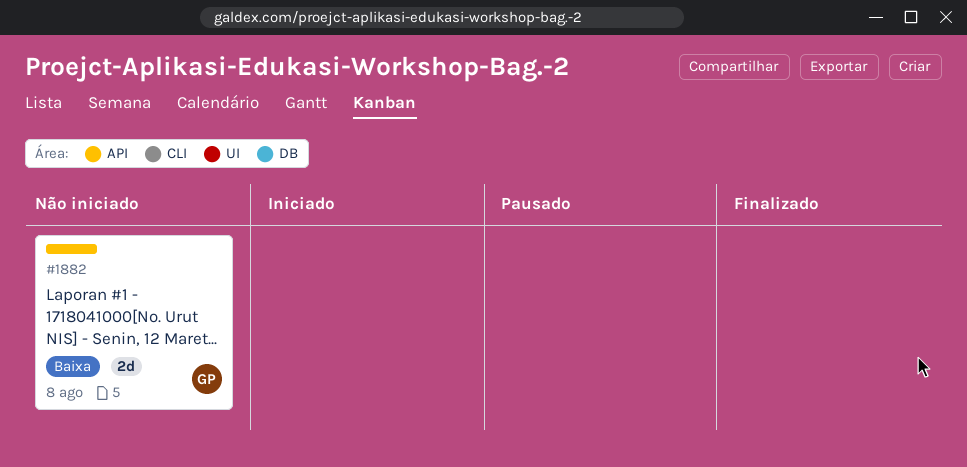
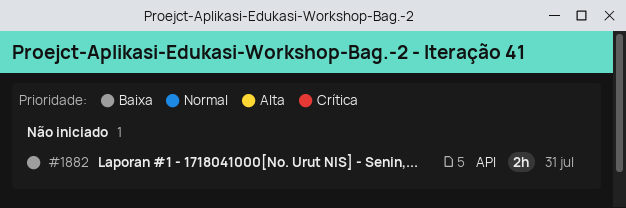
#1882, estimate: 2d -> 2h
#1882, due: Aug 8 -> Jul 31

